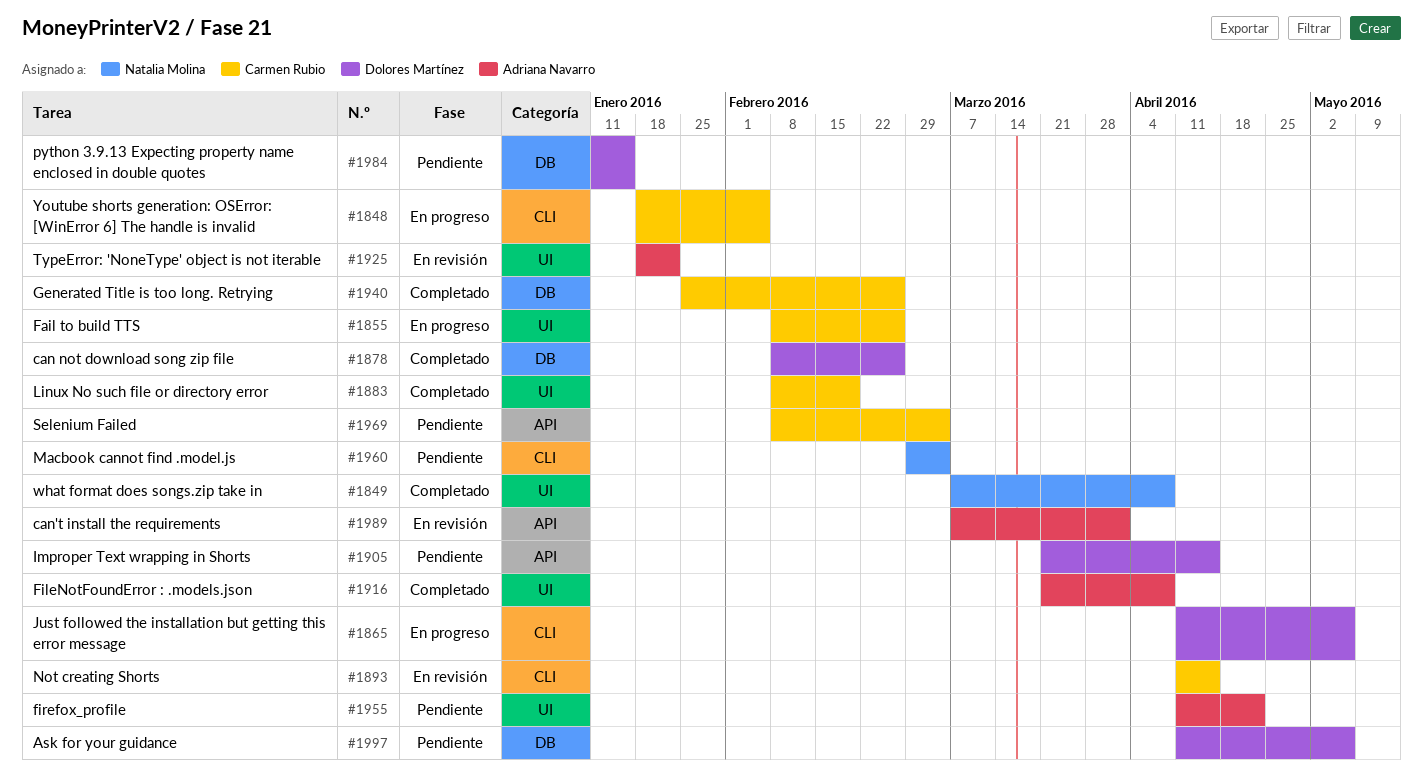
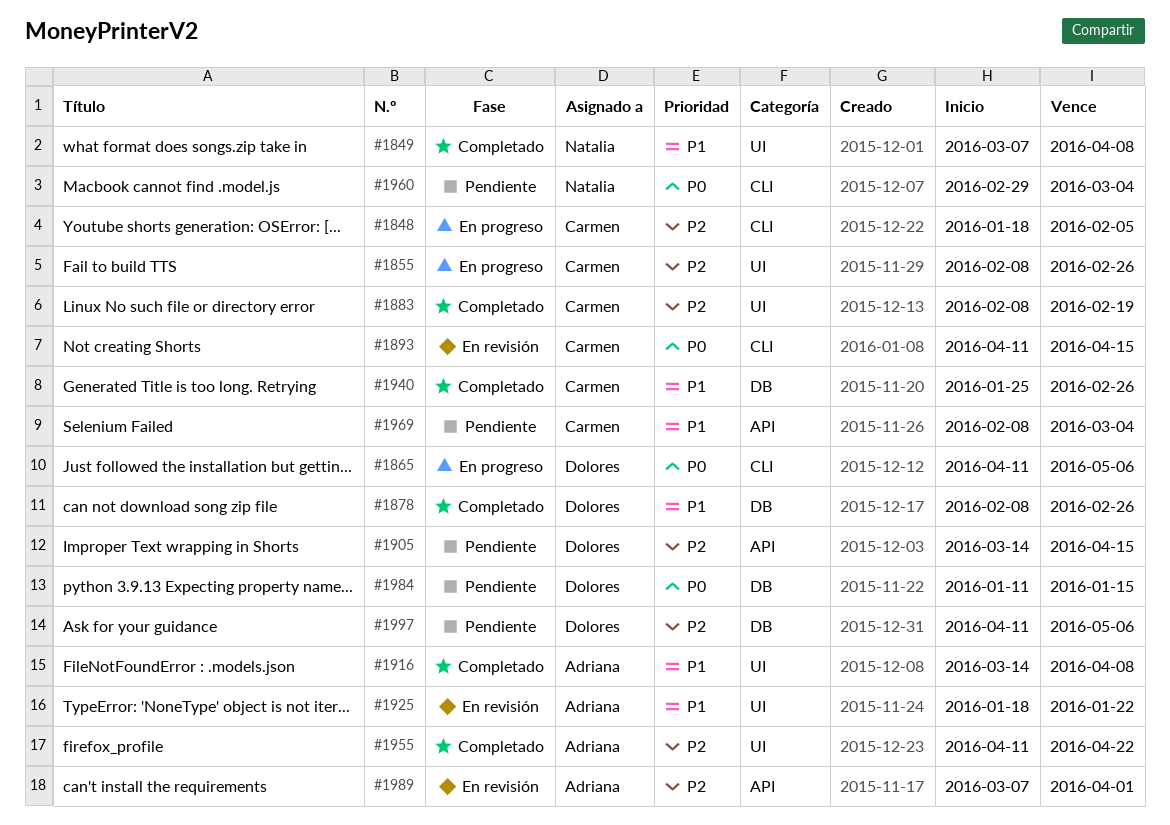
#1905, start: Mar 21 -> Mar 14
#1916, start: Mar 21 -> Mar 14
#1955, status: Pendiente -> Completado

